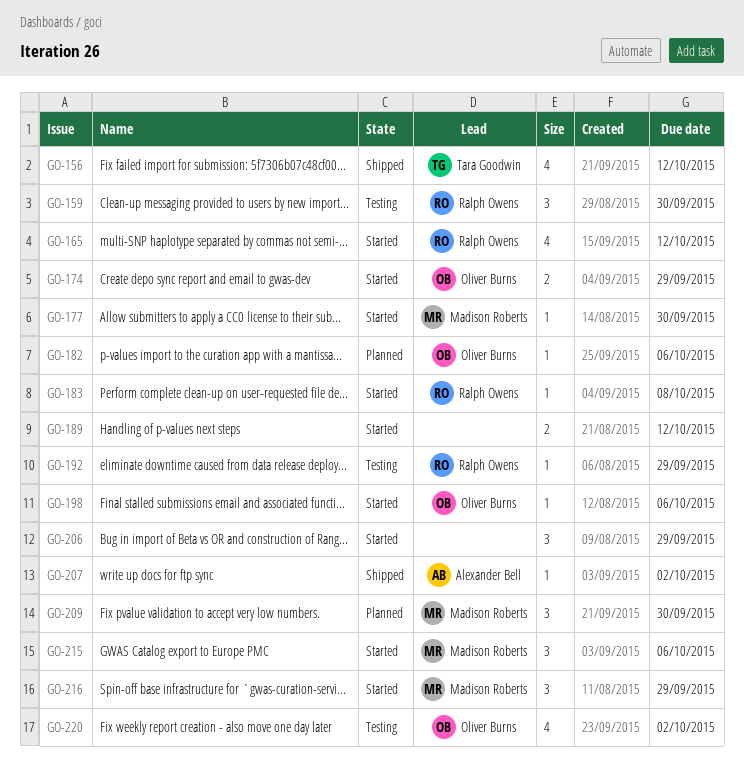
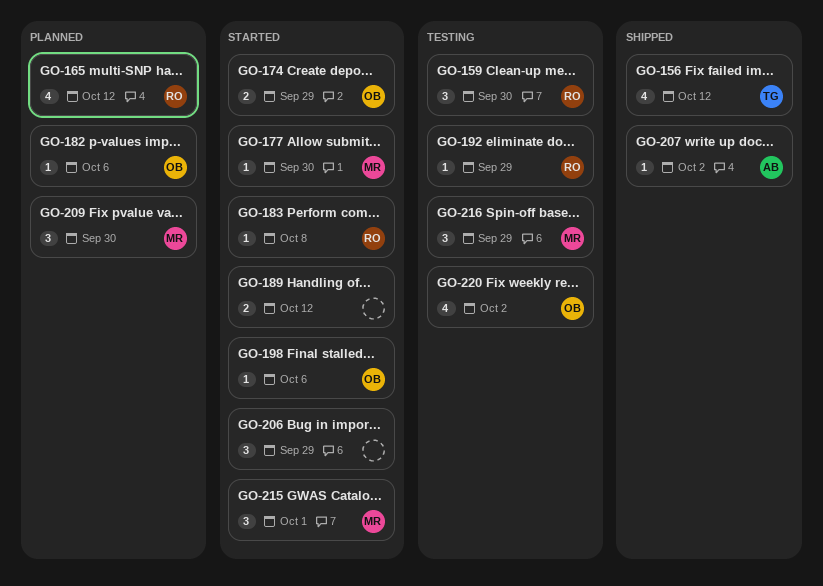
GO-165, status: Started -> Planned
GO-215, due: Oct 6 -> Oct 1
GO-216, status: Started -> Testing

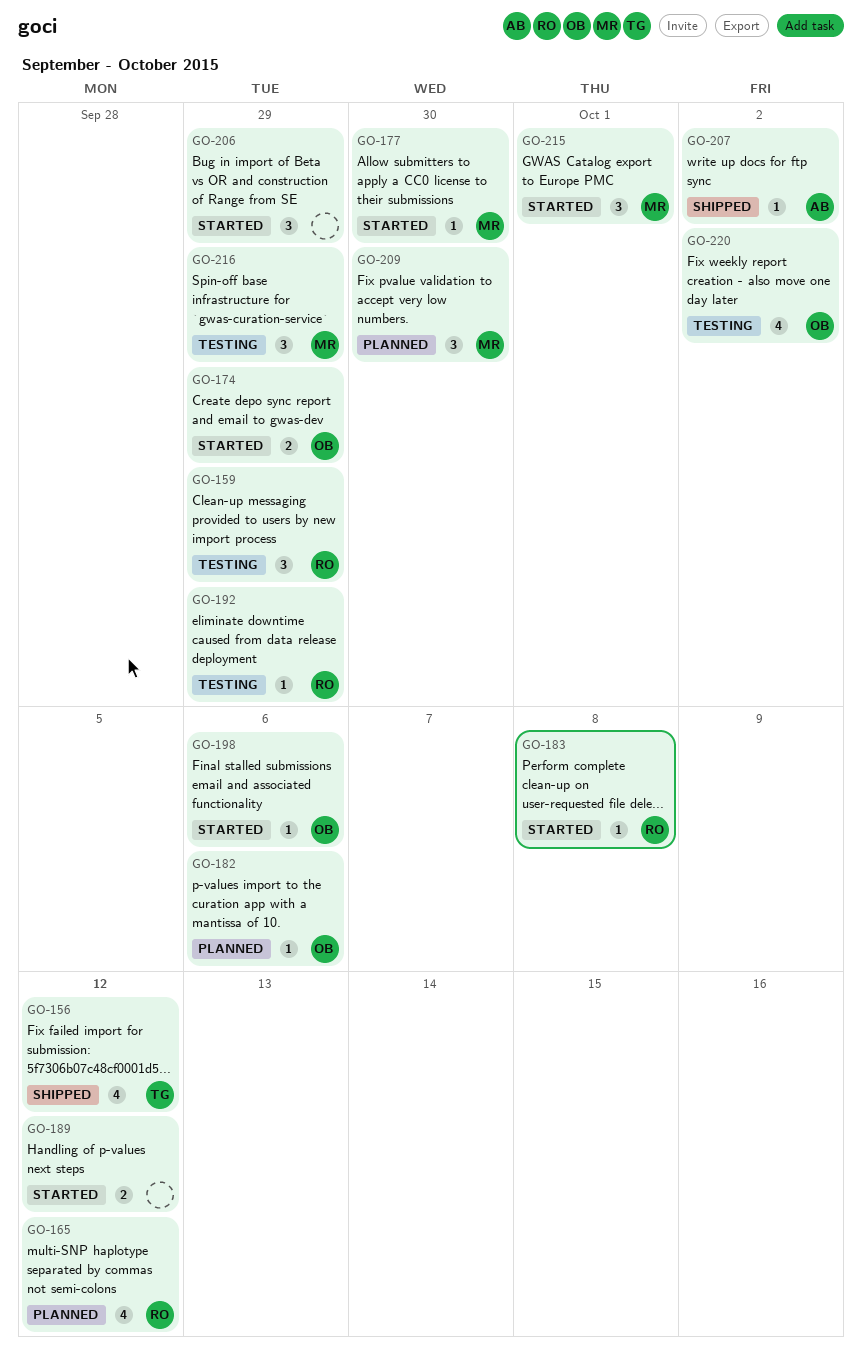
GO-159, due: Sep 30 -> Sep 29

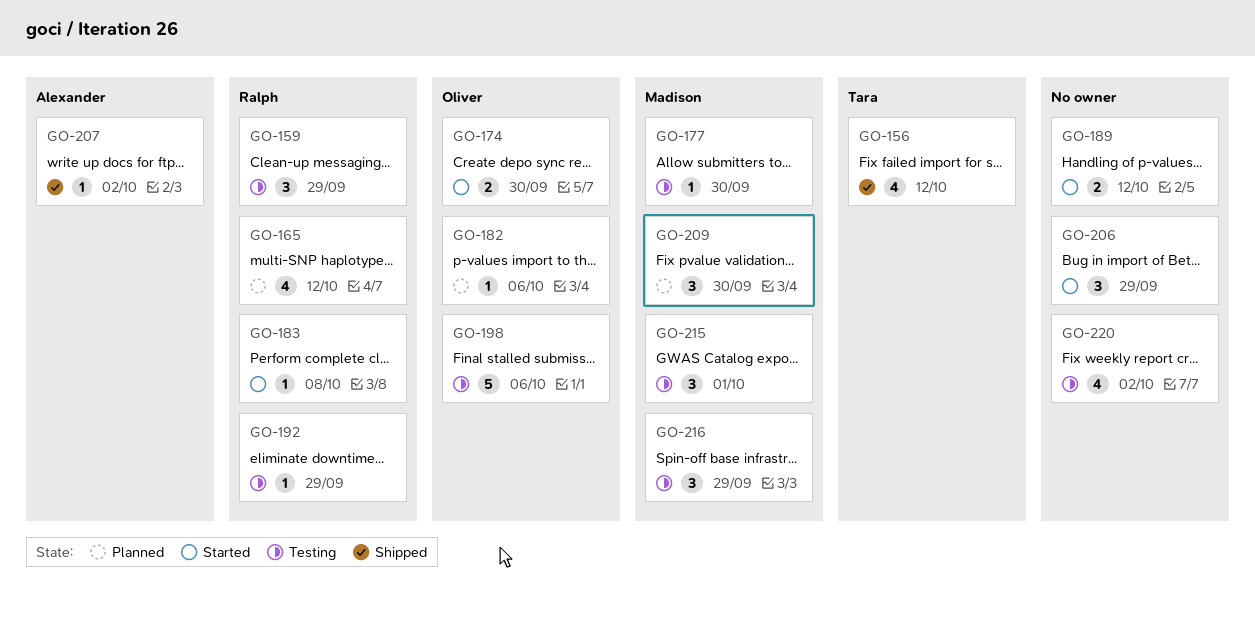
GO-174, due: Sep 29 -> Sep 30
GO-177, status: Started -> Testing
GO-198, status: Started -> Testing
GO-198, estimate: 1 -> 5
GO-215, status: Started -> Testing
GO-220, owner: Oliver -> none

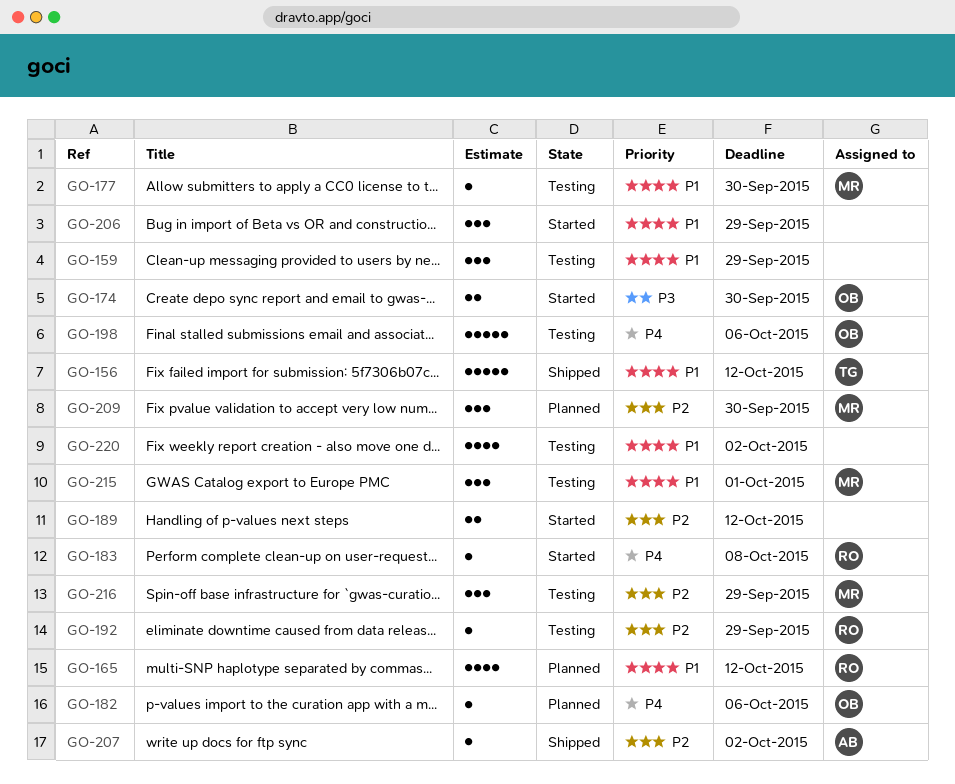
GO-156, estimate: 4 -> 5
GO-159, owner: Ralph -> none

